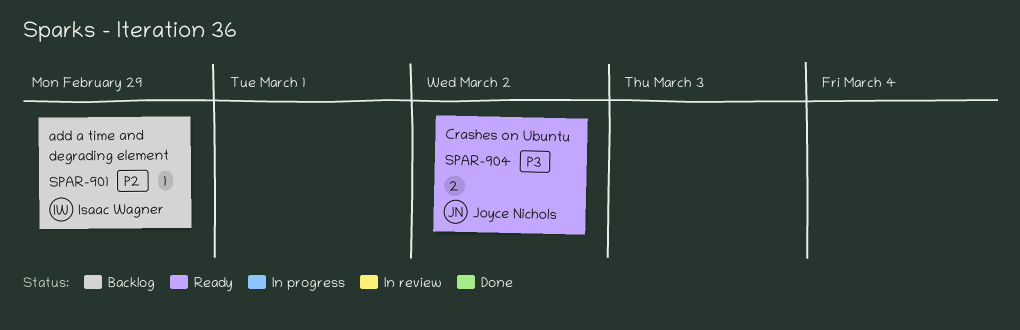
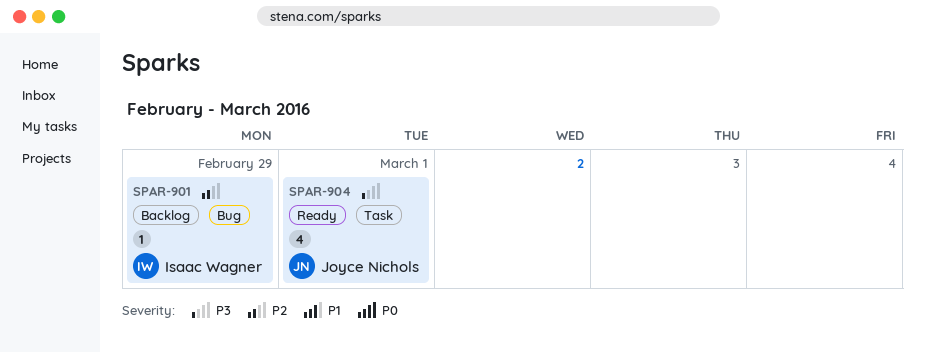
SPAR-904, estimate: 2 -> 4
SPAR-904, due: Mar 2 -> Mar 1

